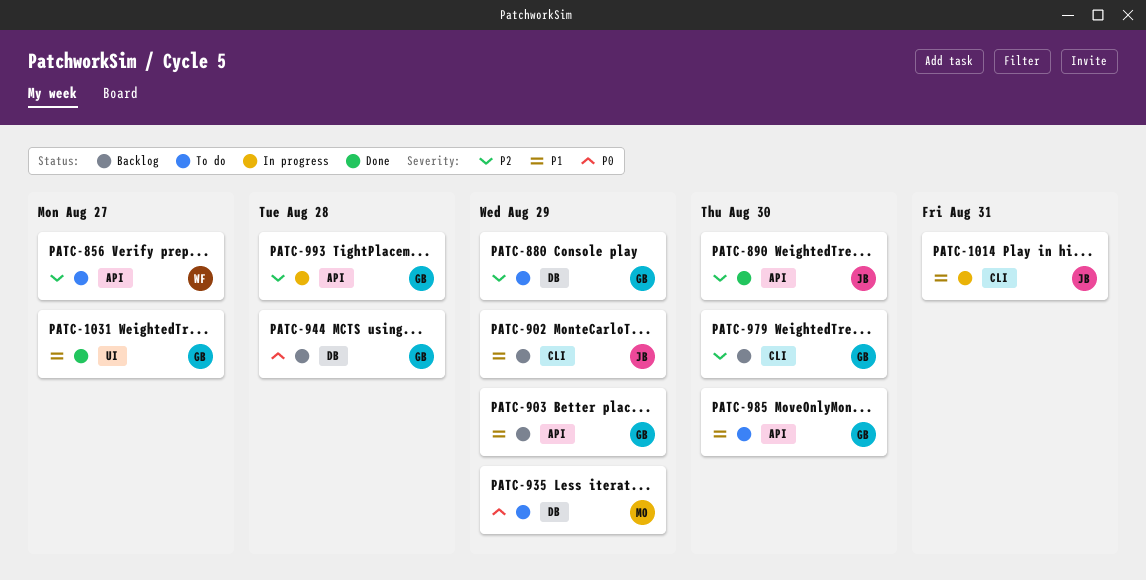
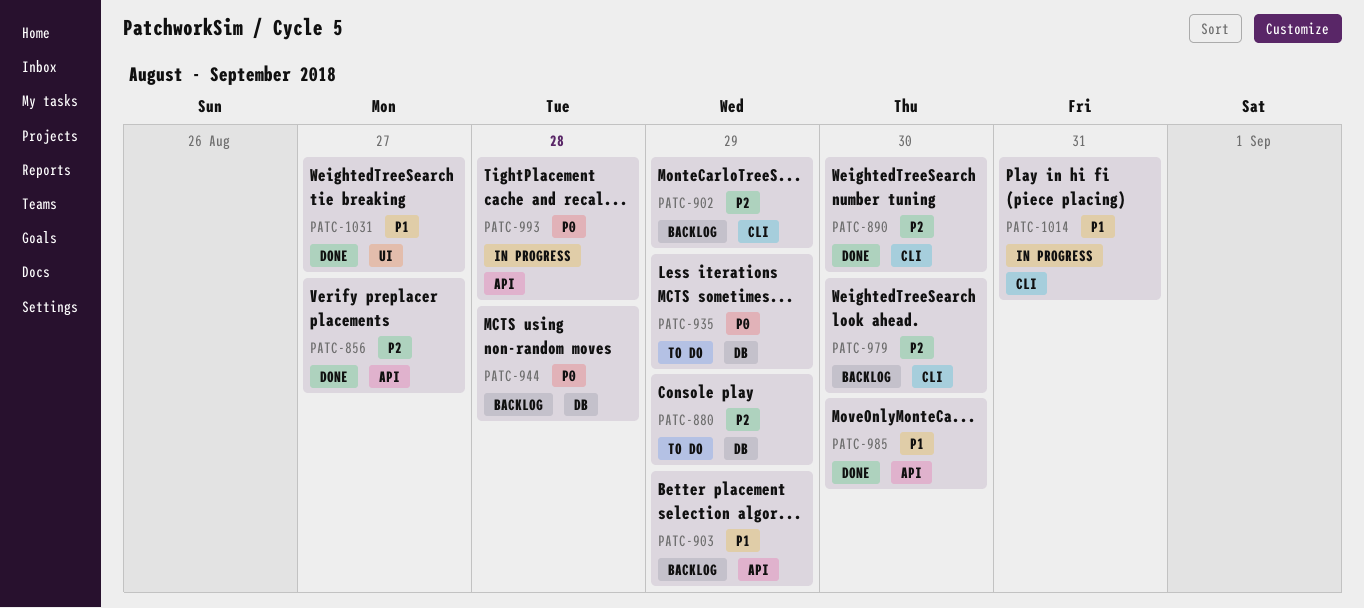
PATC-856, status: To do -> Done
PATC-890, label: API -> CLI
PATC-902, priority: P1 -> P2
PATC-985, status: To do -> Done
PATC-993, priority: P2 -> P0

